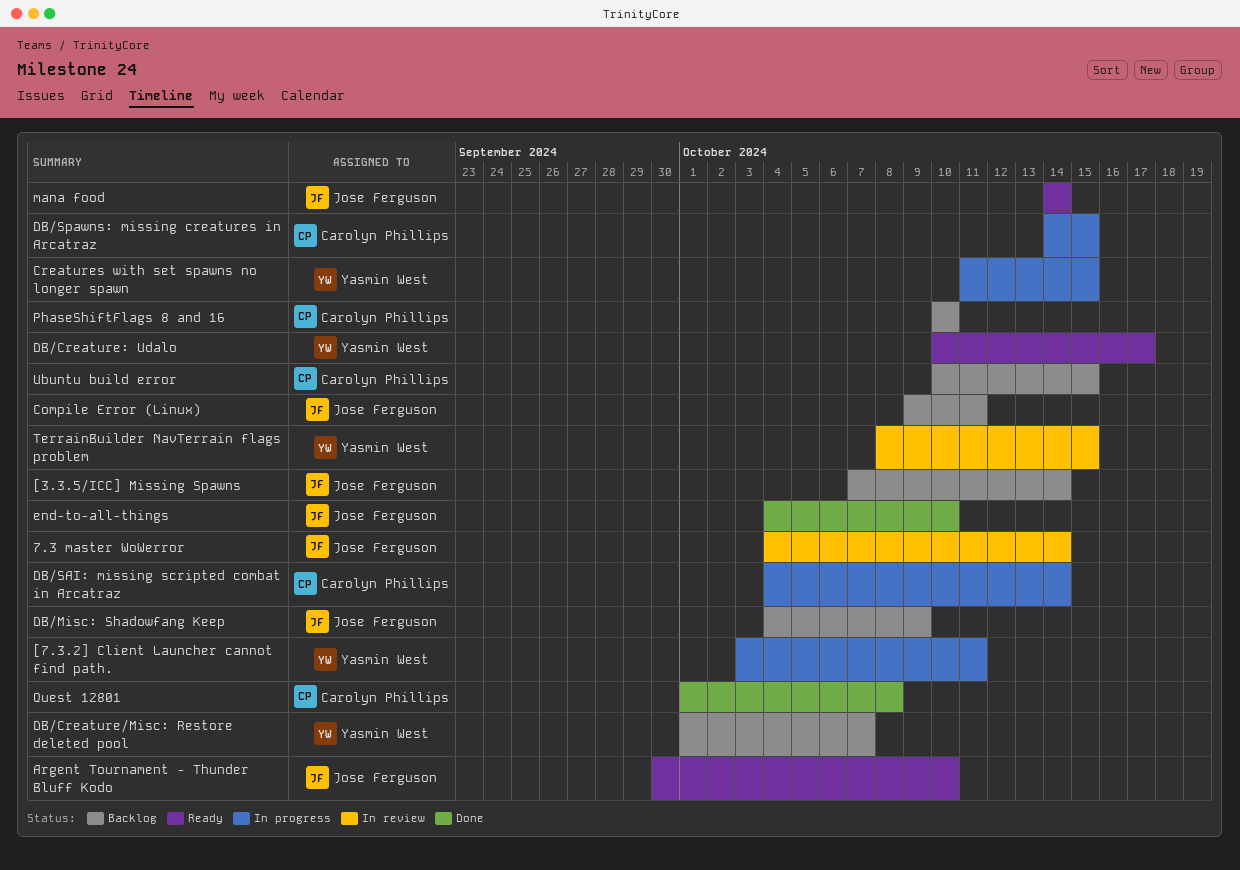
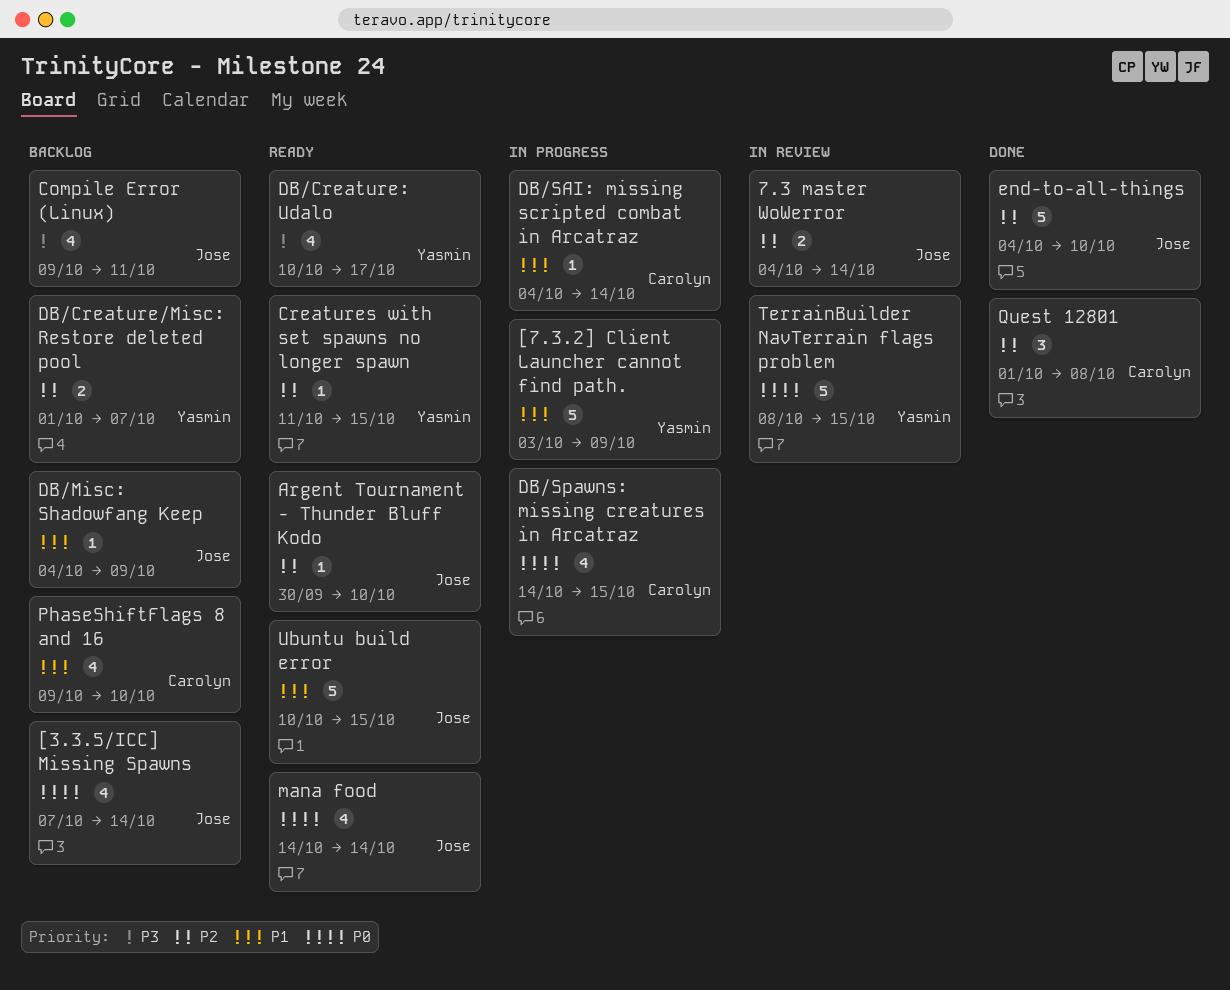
[7.3.2] Client Launcher cannot find path., due: Oct 11 -> Oct 9
Creatures with set spawns no longer spawn, status: In progress -> Ready
PhaseShiftFlags 8 and 16, start: Oct 10 -> Oct 9
Ubuntu build error, status: Backlog -> Ready
Ubuntu build error, owner: Carolyn Phillips -> Jose Ferguson

